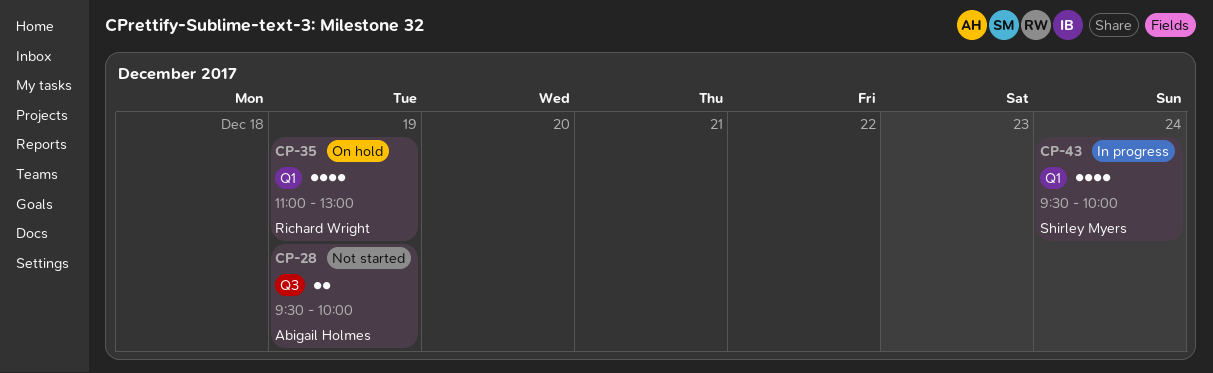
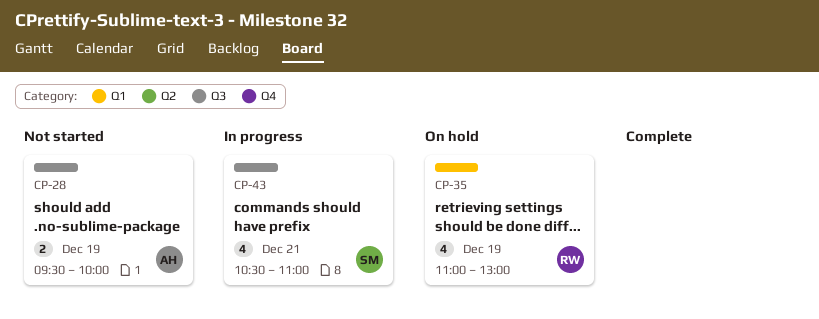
CP-43, label: Q1 -> Q3
CP-43, day: Dec 24 -> Dec 21
CP-43, begins: 09:30 -> 10:30
CP-43, ends: 10:00 -> 11:00

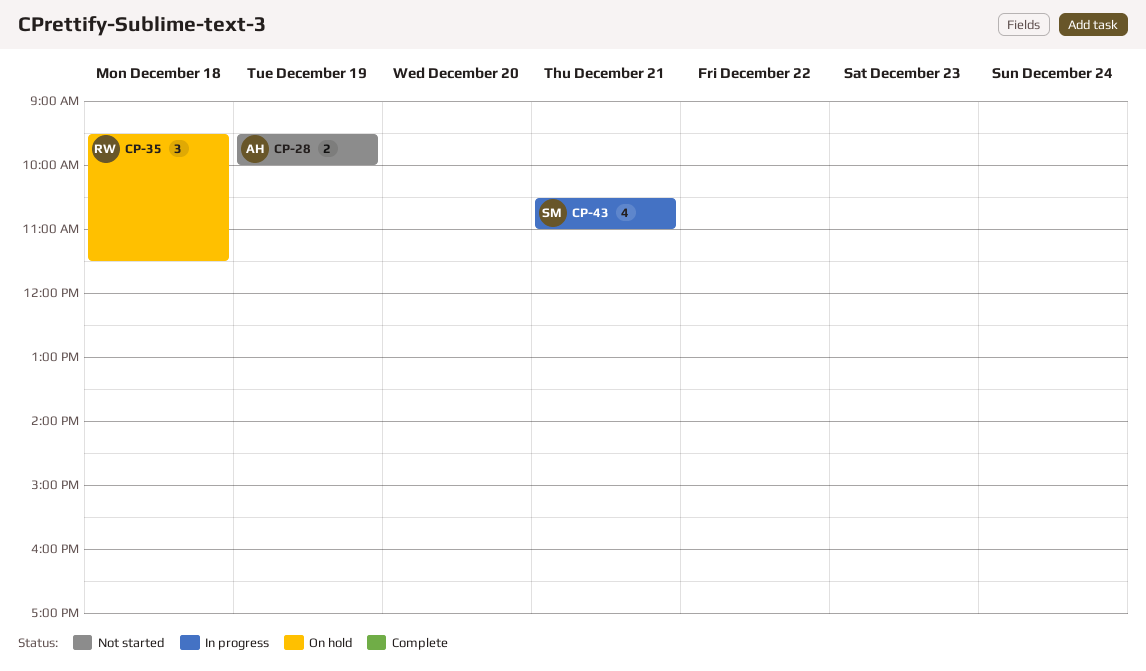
CP-35, estimate: 4 -> 3
CP-35, day: Dec 19 -> Dec 18
CP-35, begins: 11:00 -> 09:30
CP-35, ends: 13:00 -> 11:30

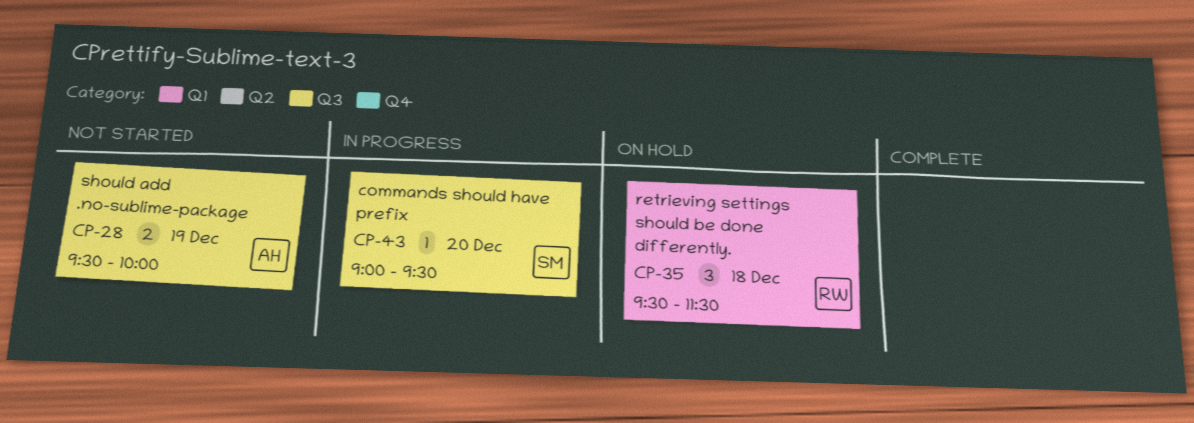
CP-43, estimate: 4 -> 1
CP-43, day: Dec 21 -> Dec 20
CP-43, begins: 10:30 -> 09:00
CP-43, ends: 11:00 -> 09:30

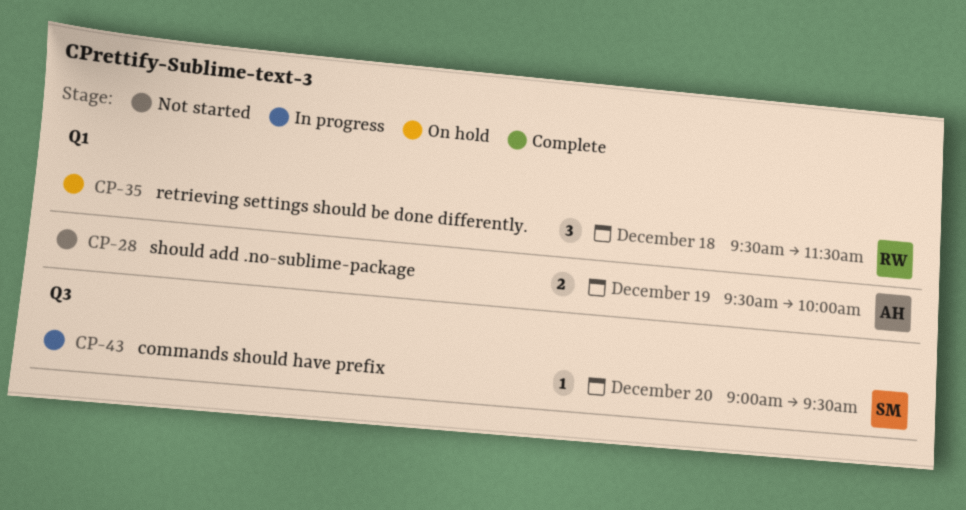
CP-28, label: Q3 -> Q1

